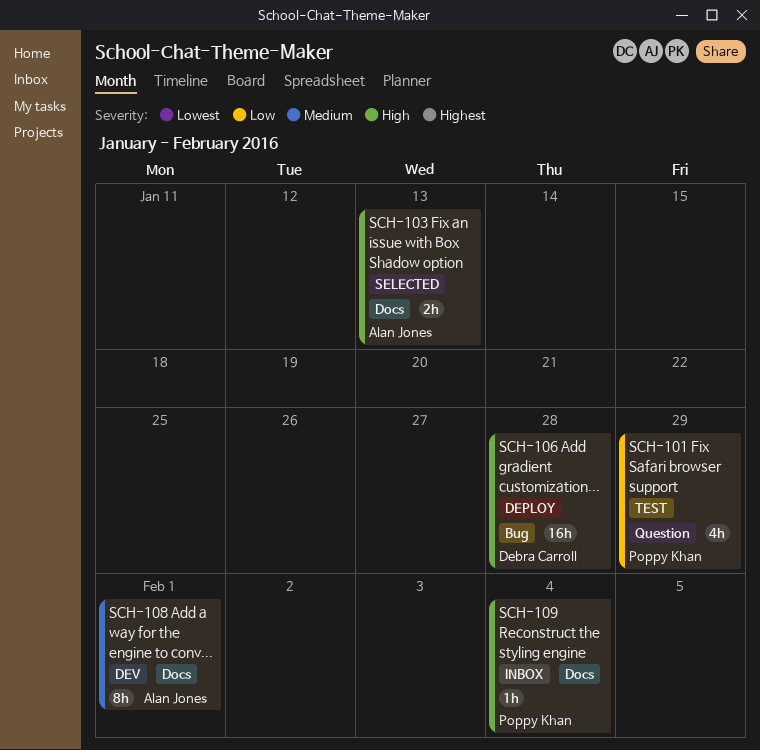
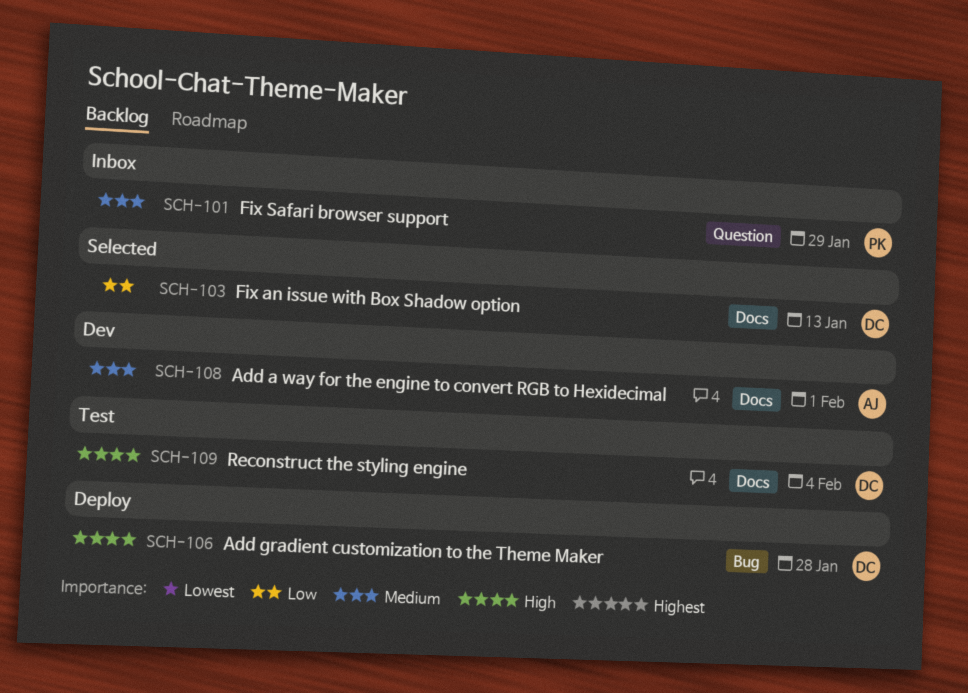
SCH-101, status: Test -> Inbox
SCH-101, priority: Low -> Medium
SCH-103, owner: Alan Jones -> Debra Carroll
SCH-103, priority: High -> Low
SCH-109, status: Inbox -> Test
SCH-109, owner: Poppy Khan -> Debra Carroll

